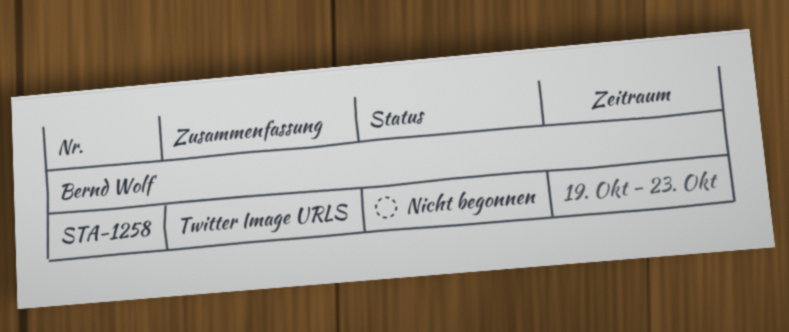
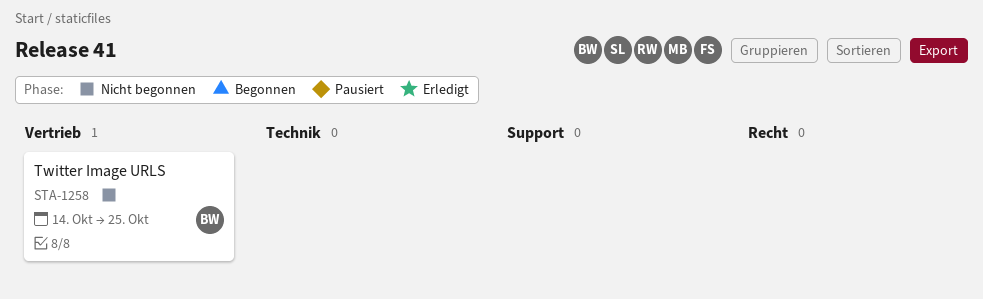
STA-1258, start: Oct 19 -> Oct 14
STA-1258, due: Oct 23 -> Oct 25

